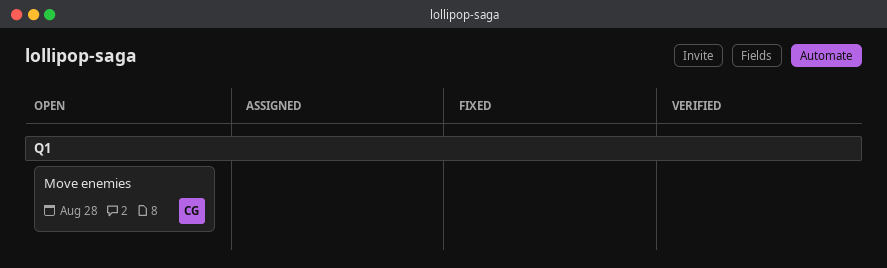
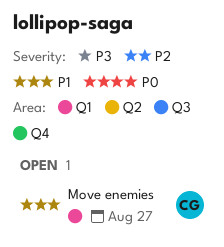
Move enemies, due: Aug 28 -> Aug 27

